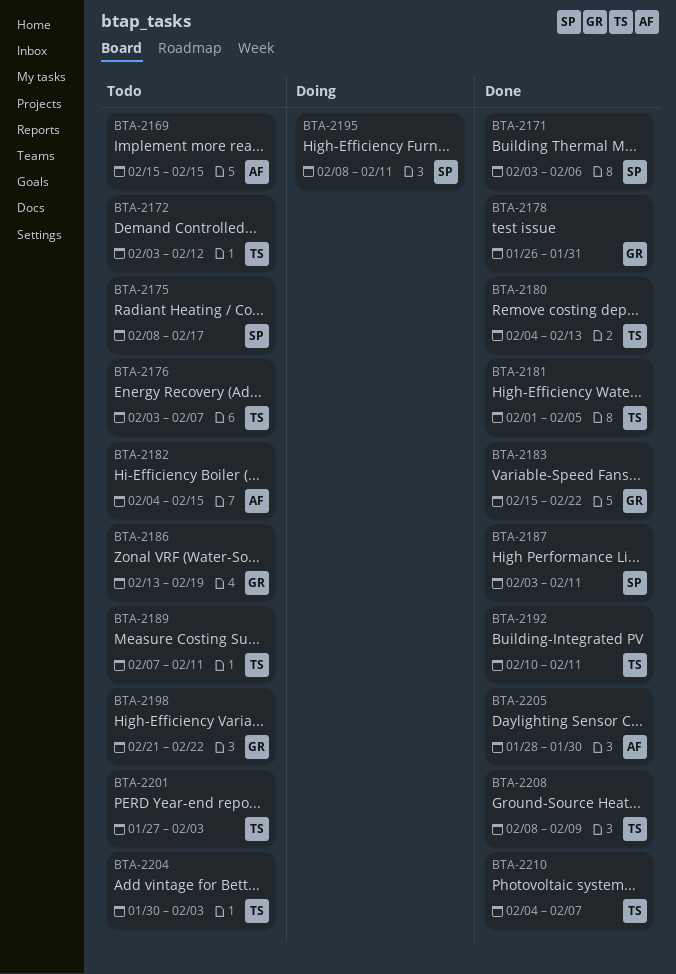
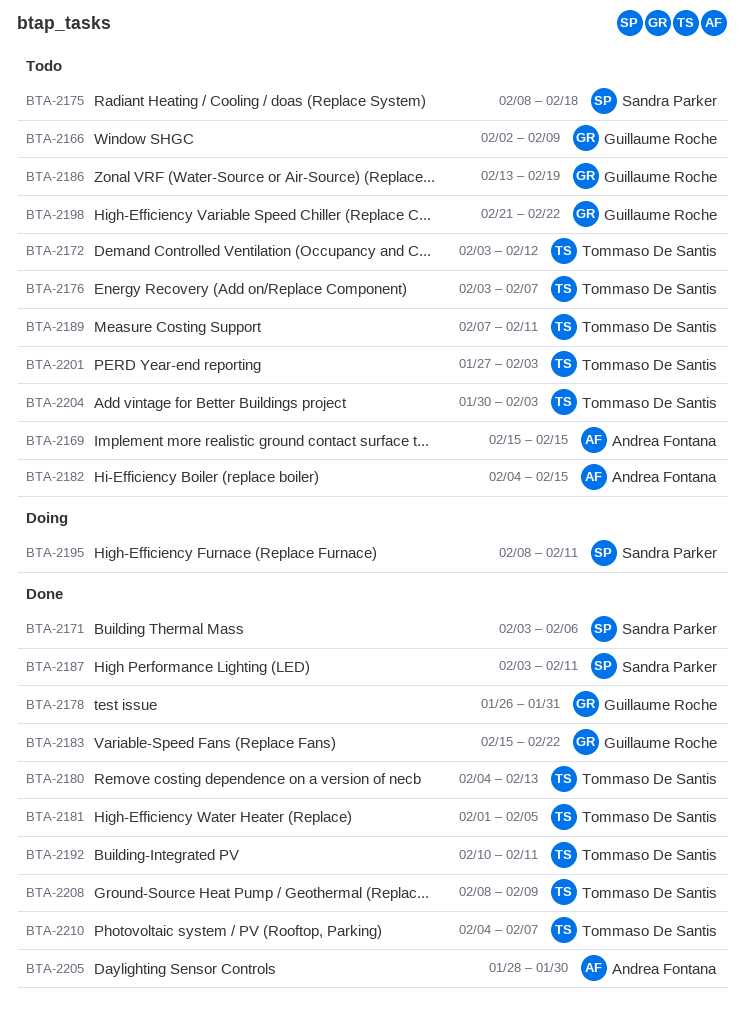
BTA-2166: none -> present
BTA-2175, due: Feb 17 -> Feb 18

